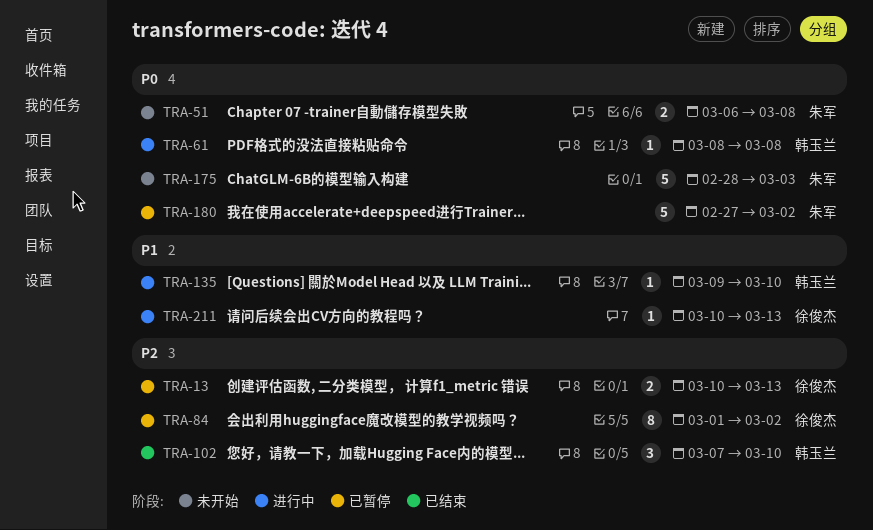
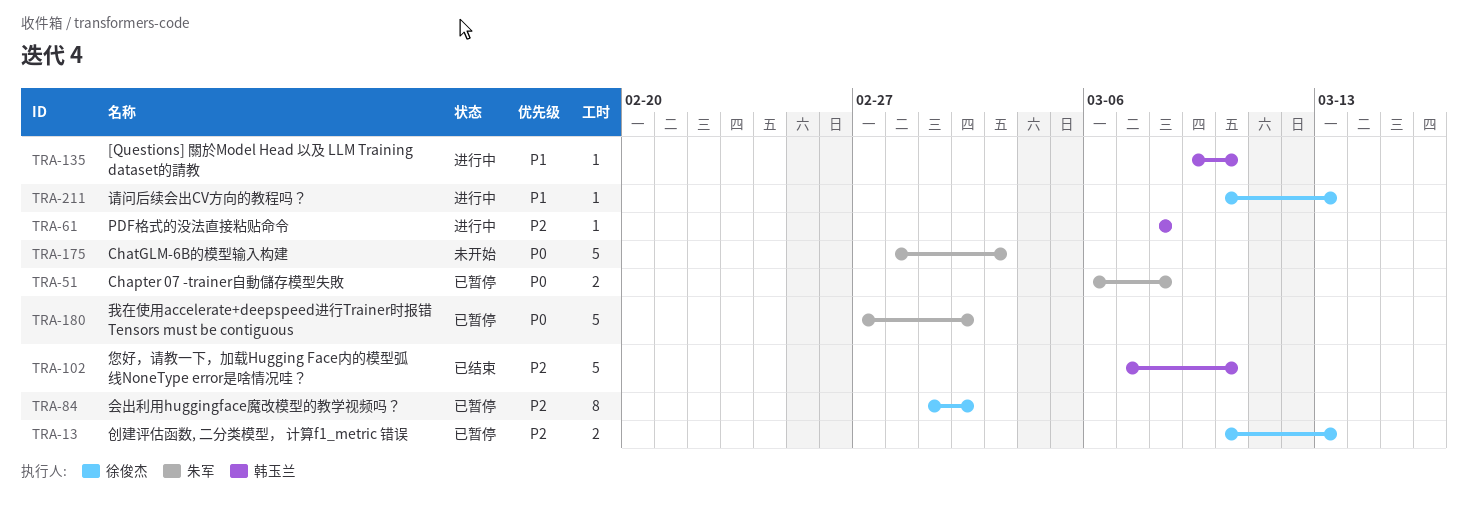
TRA-51, status: 未开始 -> 已暂停
TRA-61, priority: P0 -> P2
TRA-102, estimate: 3 -> 5

